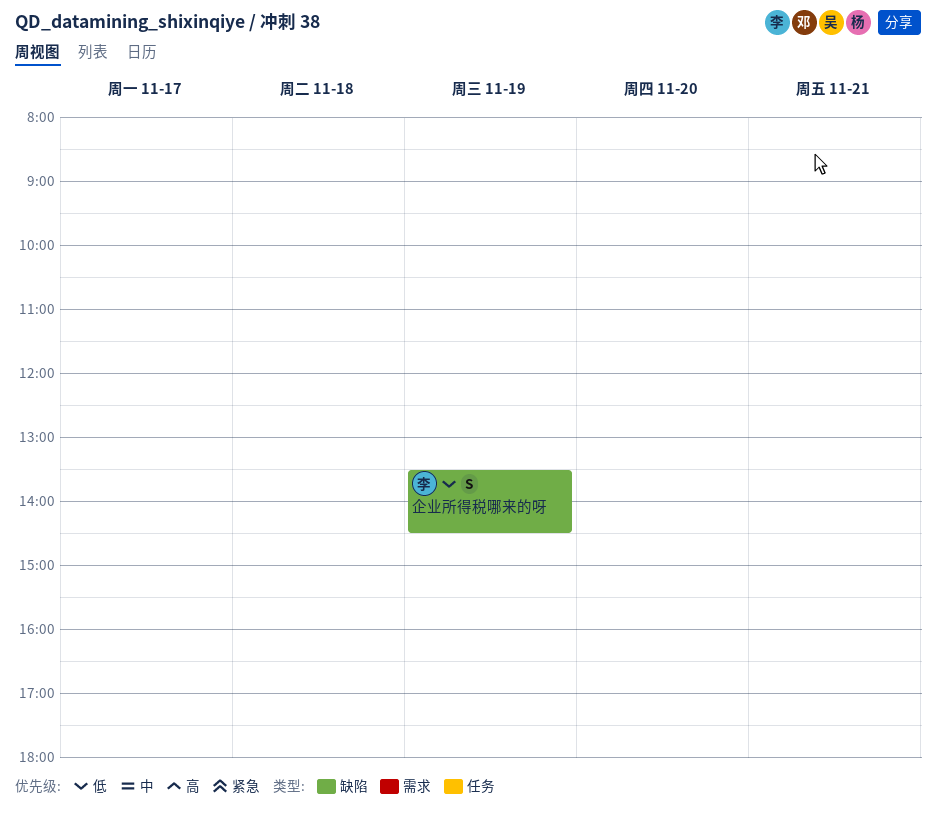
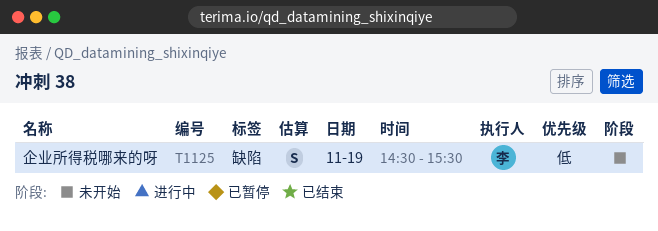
企业所得税哪来的呀, begins: 13:30 -> 14:30
企业所得税哪来的呀, ends: 14:30 -> 15:30

